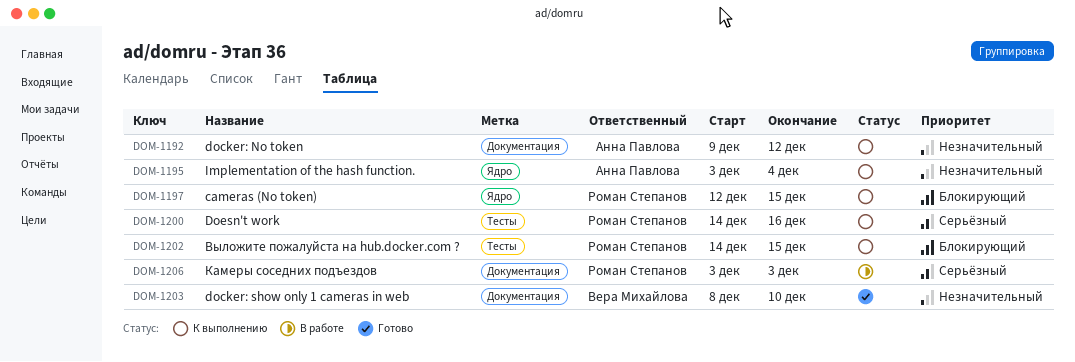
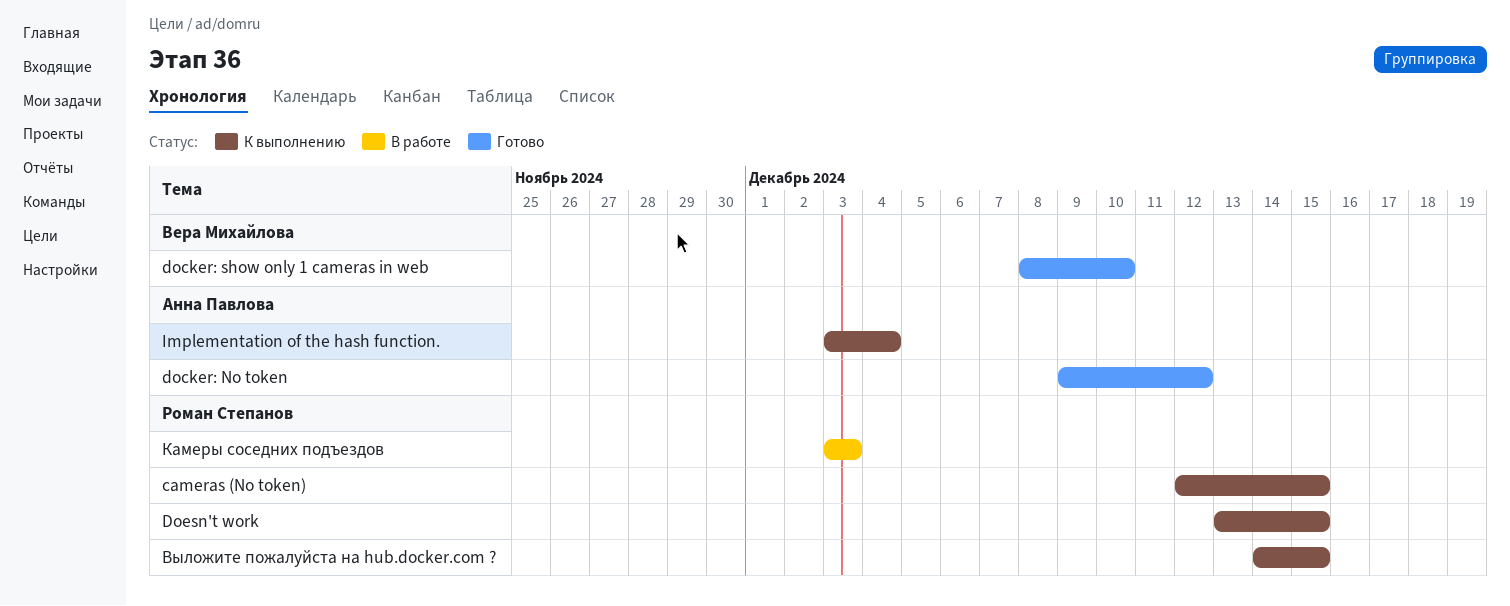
docker: No token, status: К выполнению -> Готово
Doesn't work, start: Dec 14 -> Dec 13
Doesn't work, due: Dec 16 -> Dec 15

